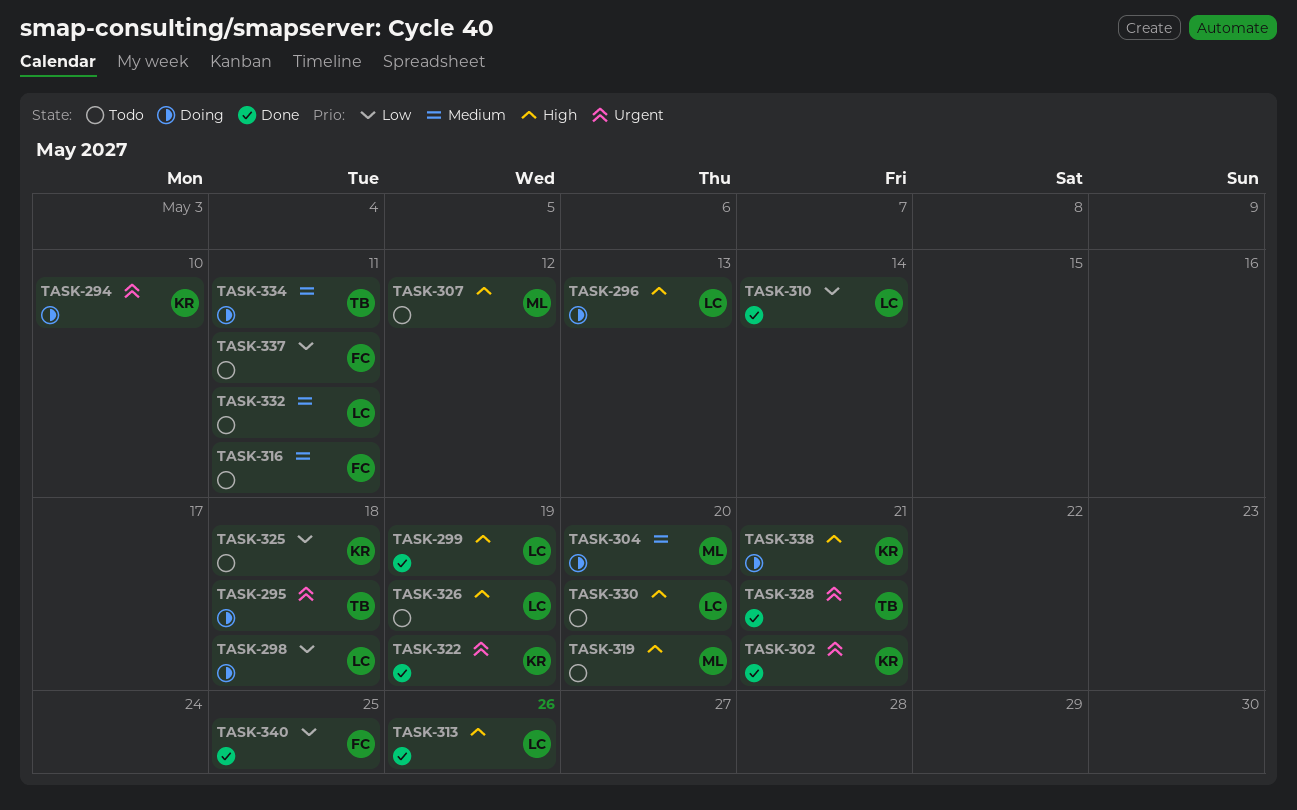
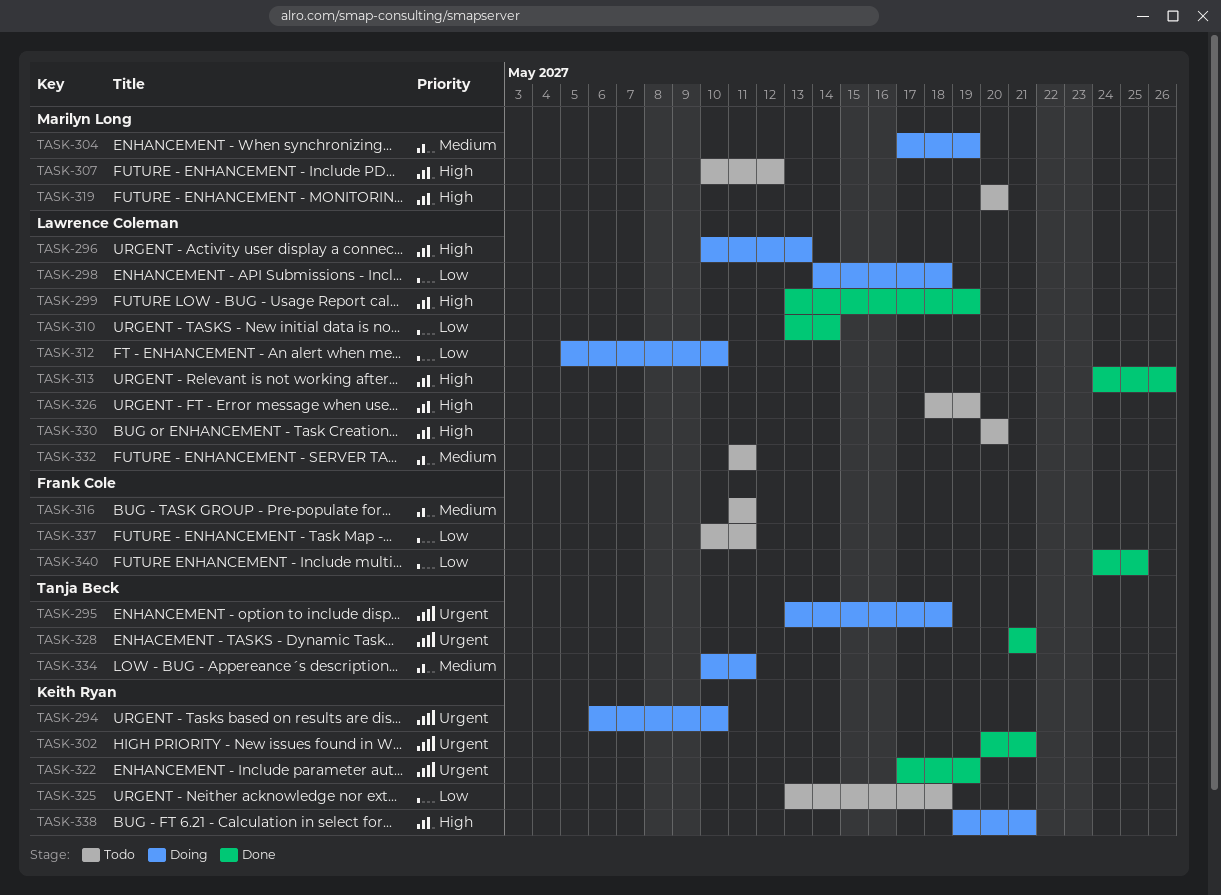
TASK-304, due: May 20 -> May 19
TASK-312: none -> present

